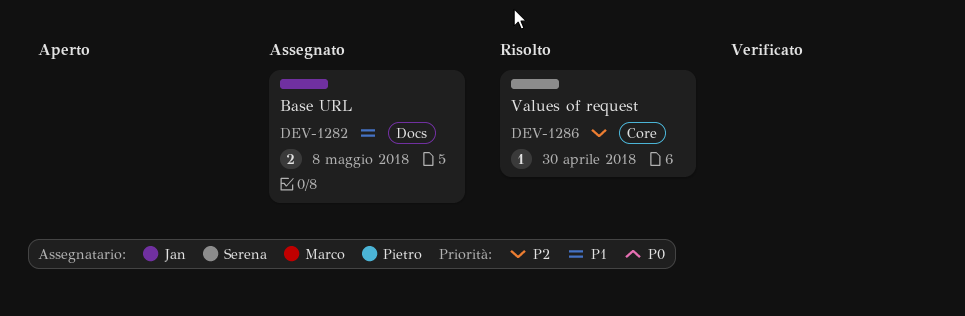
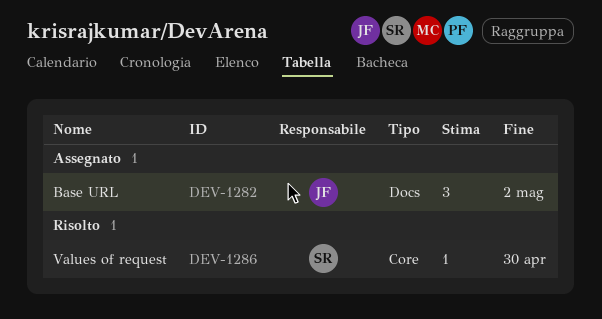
DEV-1282, estimate: 2 -> 3
DEV-1282, due: May 8 -> May 2

